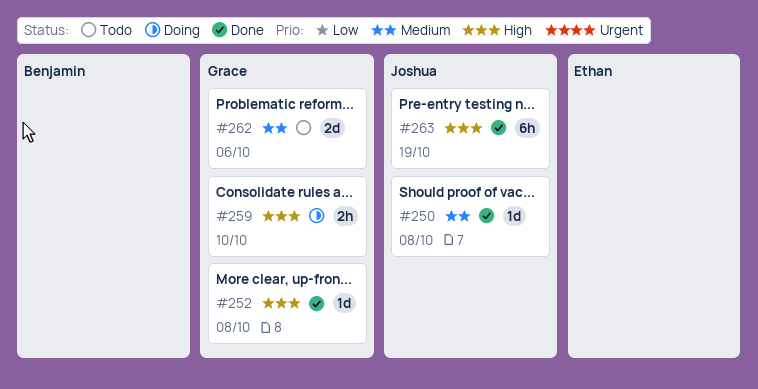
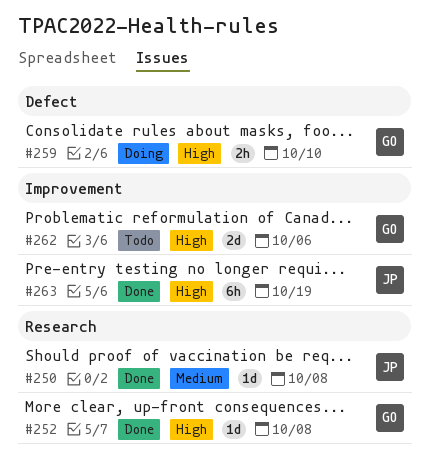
#262, priority: Medium -> High

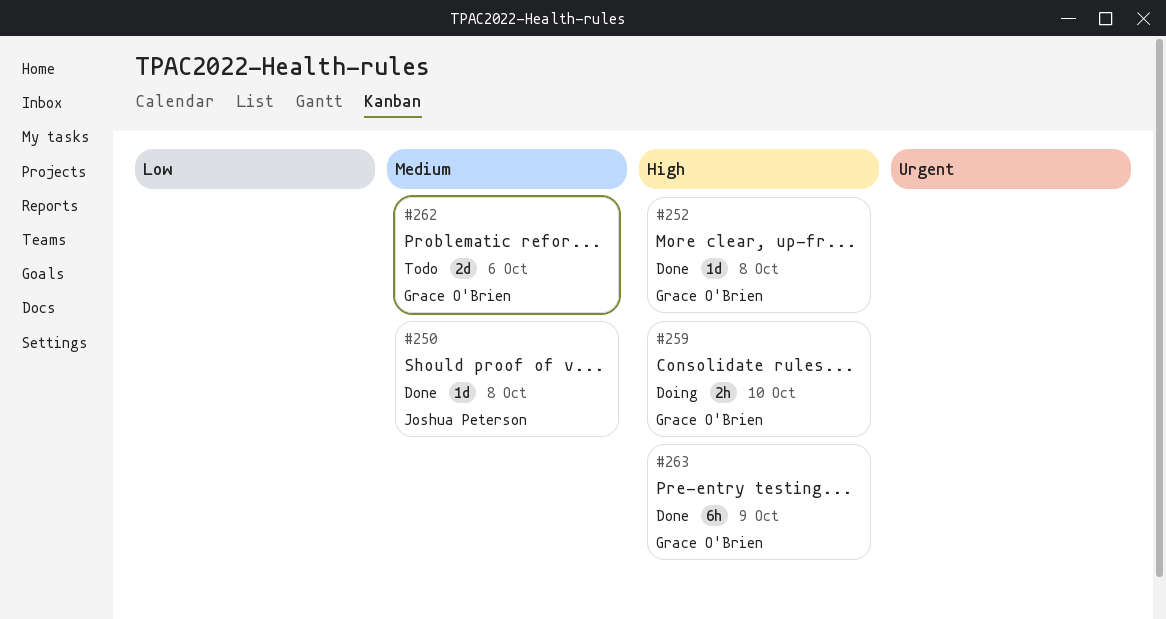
#262, priority: High -> Medium
#263, owner: Joshua Peterson -> Grace O'Brien
#263, due: Oct 19 -> Oct 9

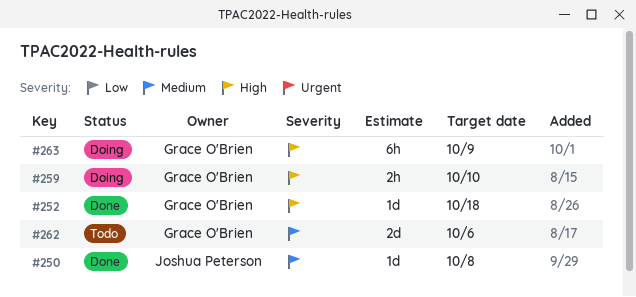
#252, due: Oct 8 -> Oct 18
#263, status: Done -> Doing

